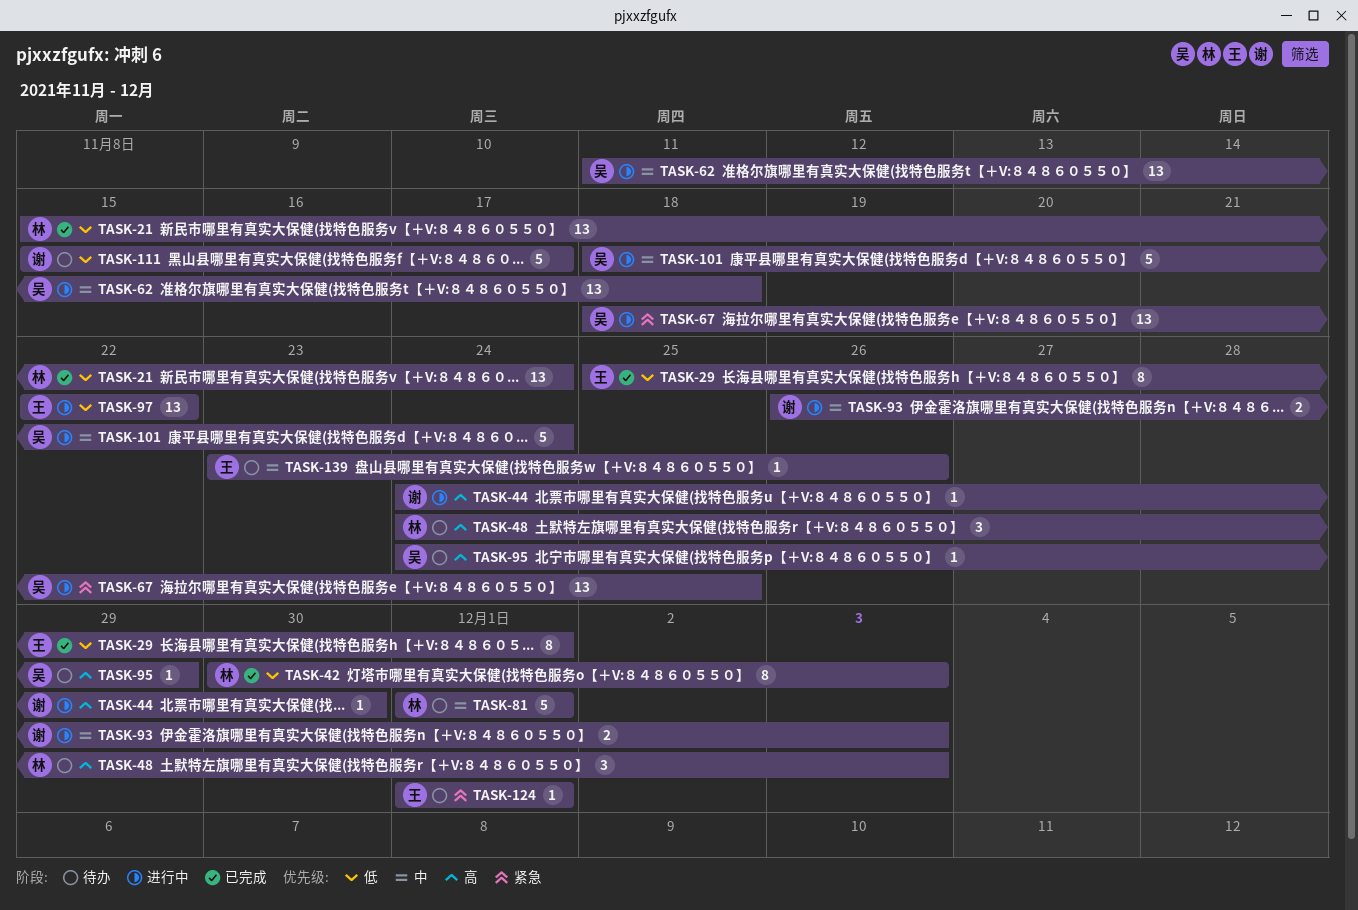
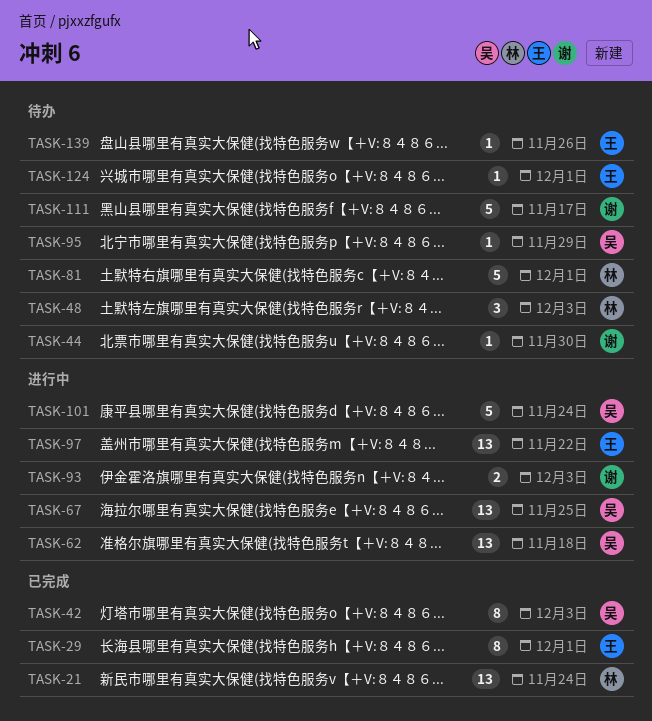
TASK-42, owner: 林 -> 吴
TASK-44, status: 进行中 -> 待办

